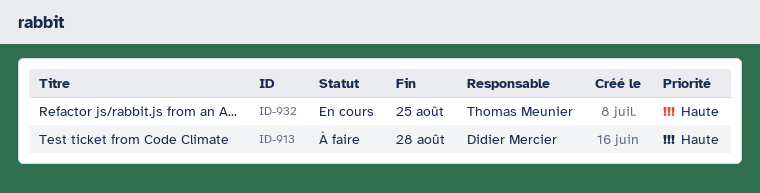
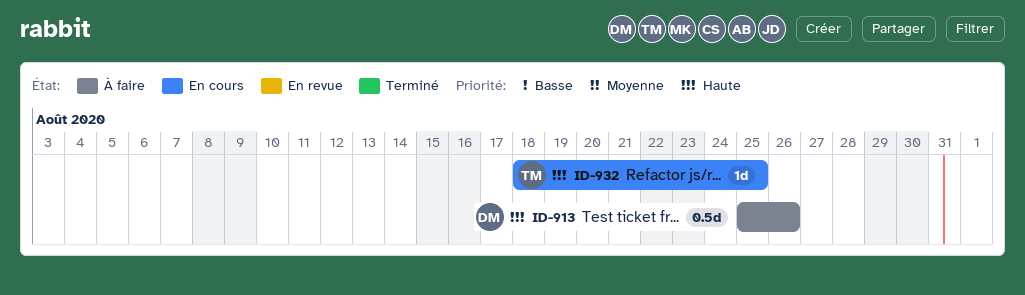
ID-913, due: Aug 28 -> Aug 26

